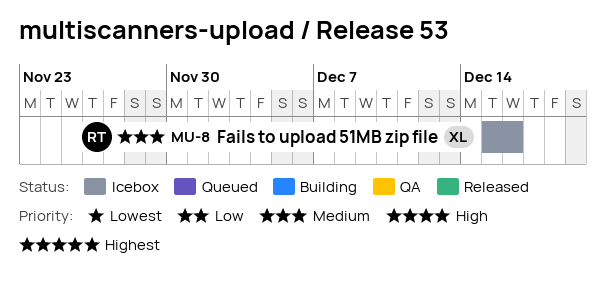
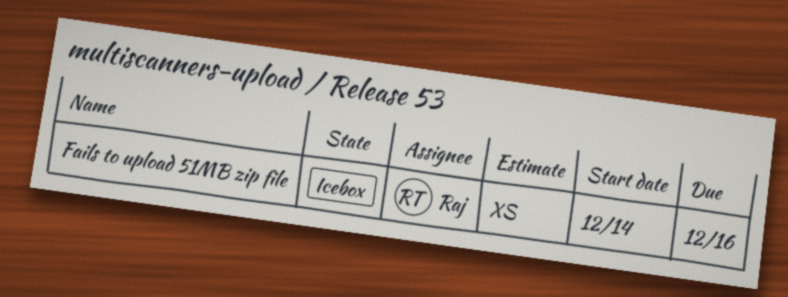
Fails to upload 51MB zip file, estimate: XL -> XS
Fails to upload 51MB zip file, start: Dec 15 -> Dec 14

